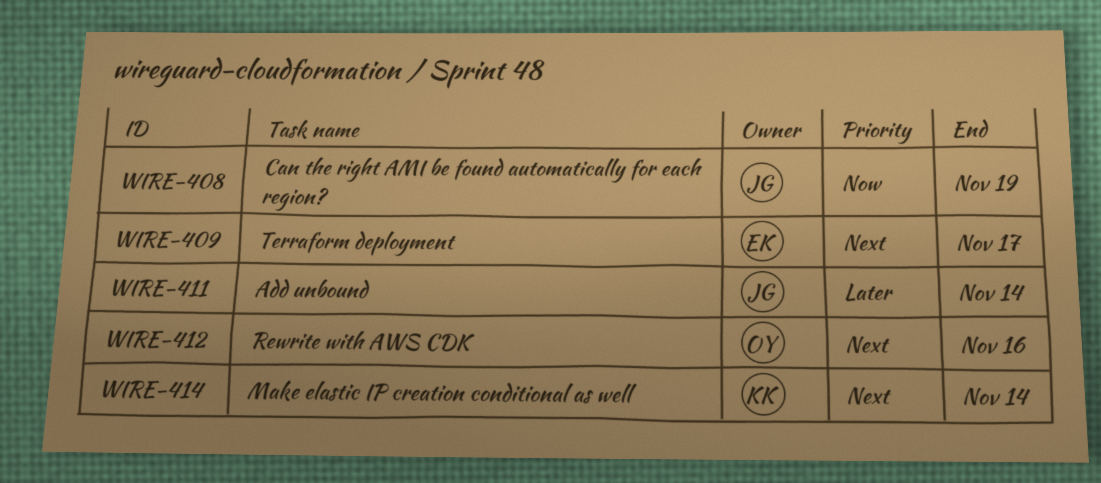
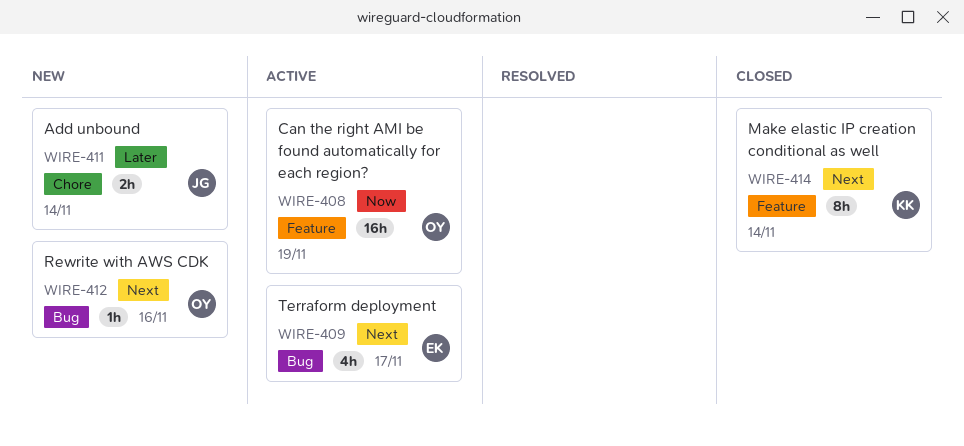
WIRE-408, owner: JG -> OY

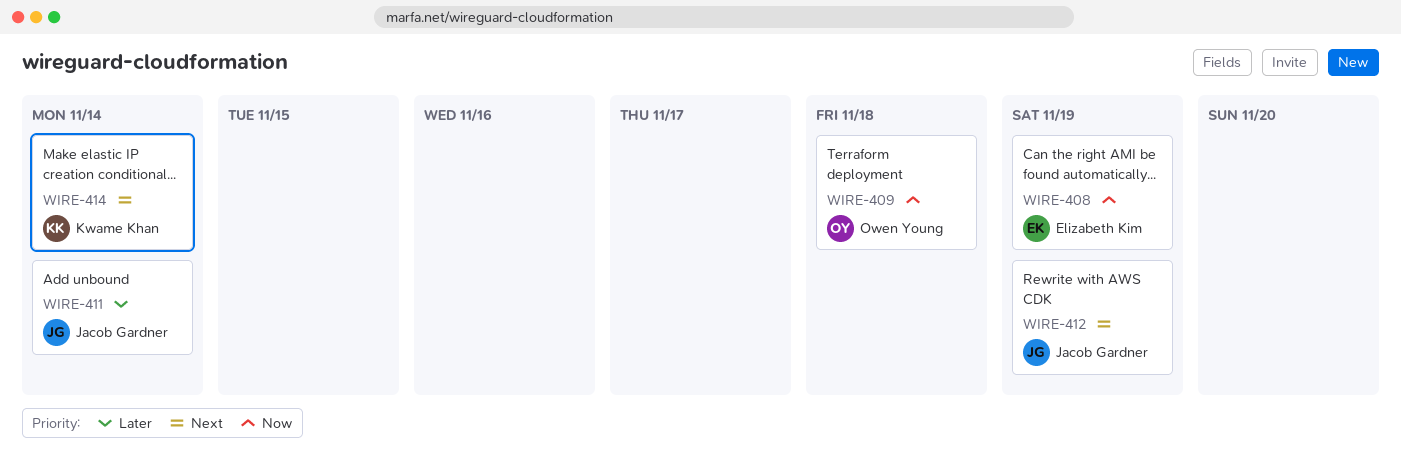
WIRE-408, owner: Owen Young -> Elizabeth Kim
WIRE-409, owner: Elizabeth Kim -> Owen Young
WIRE-409, priority: Next -> Now
WIRE-409, due: Nov 17 -> Nov 18
WIRE-412, owner: Owen Young -> Jacob Gardner
WIRE-412, due: Nov 16 -> Nov 19

